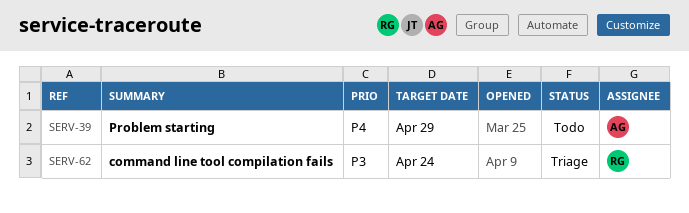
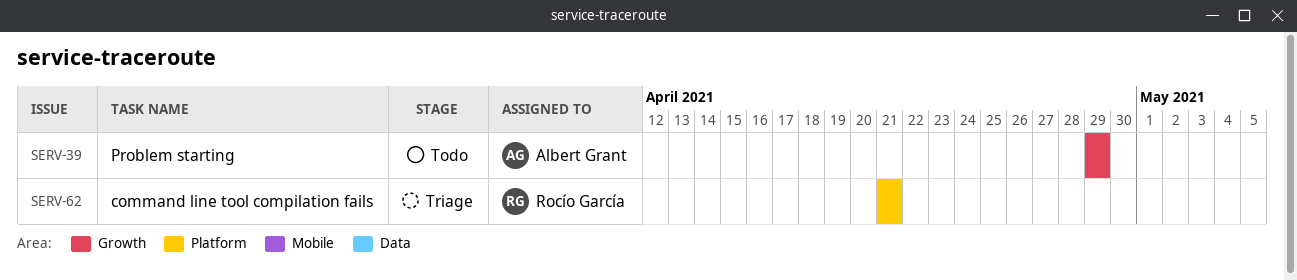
SERV-62, due: Apr 24 -> Apr 21

